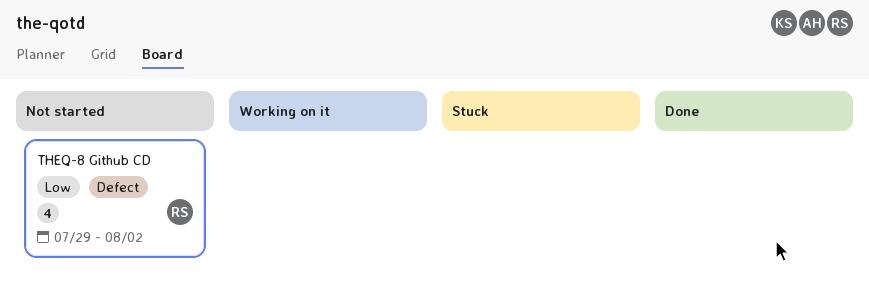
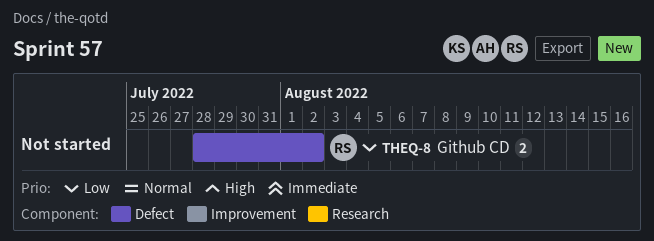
THEQ-8, estimate: 4 -> 2
THEQ-8, start: Jul 29 -> Jul 28

